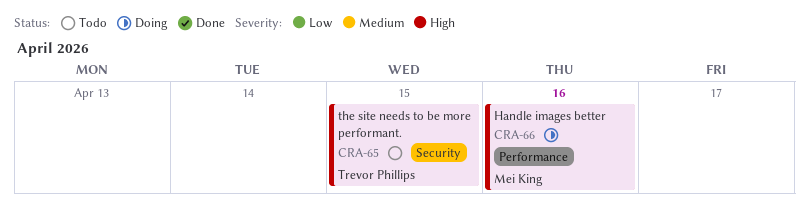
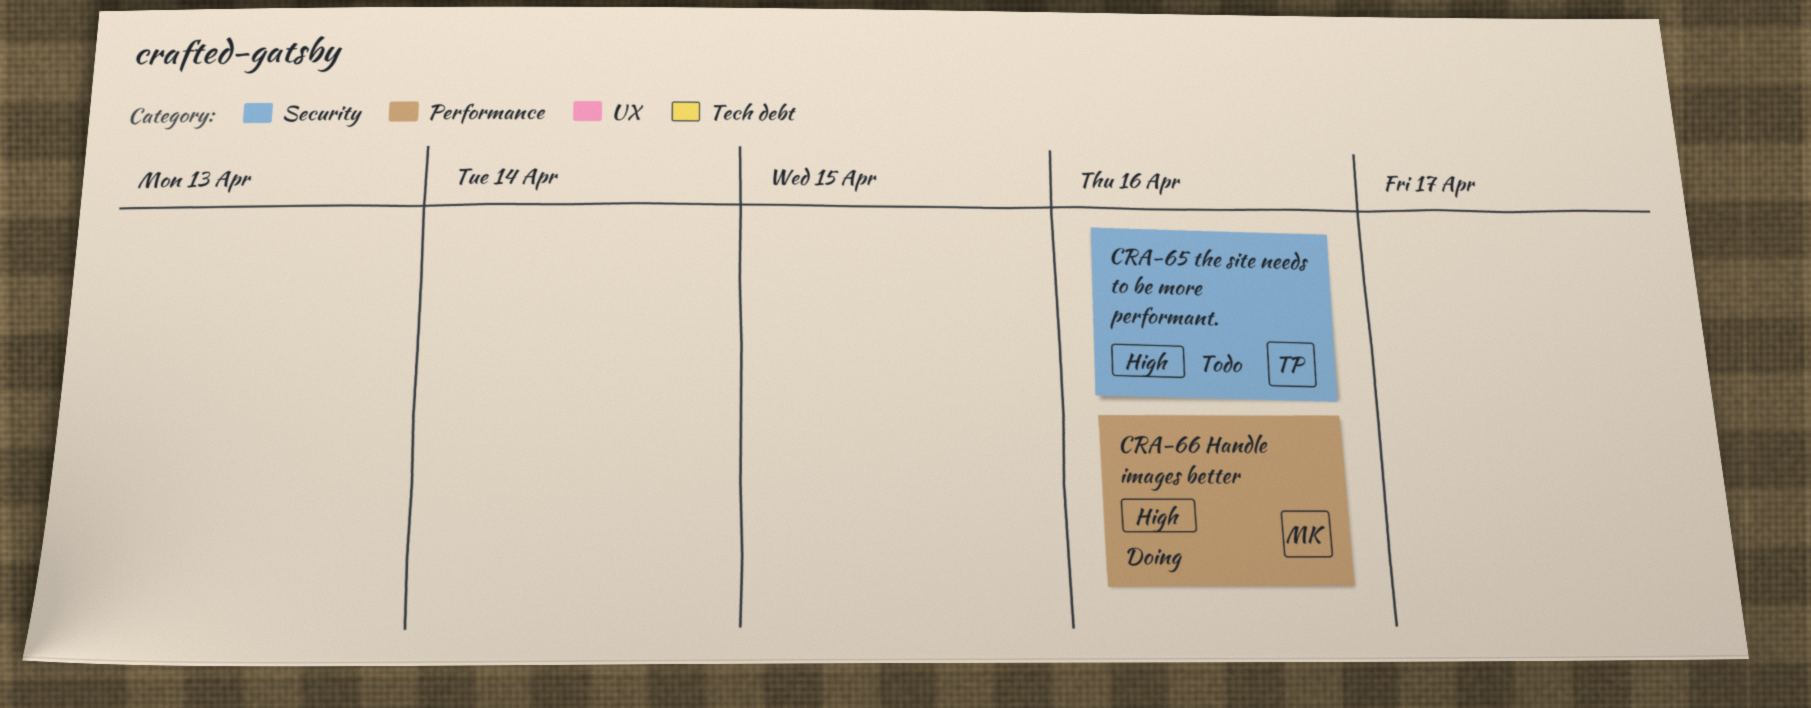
CRA-65, due: Apr 15 -> Apr 16

